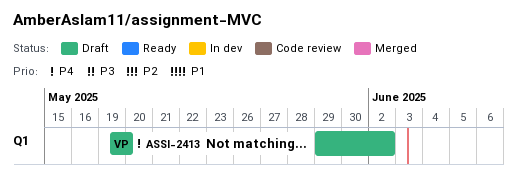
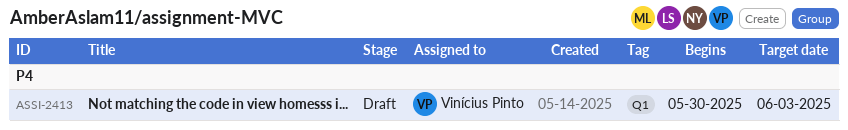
ASSI-2413, start: May 29 -> May 30
ASSI-2413, due: Jun 2 -> Jun 3

